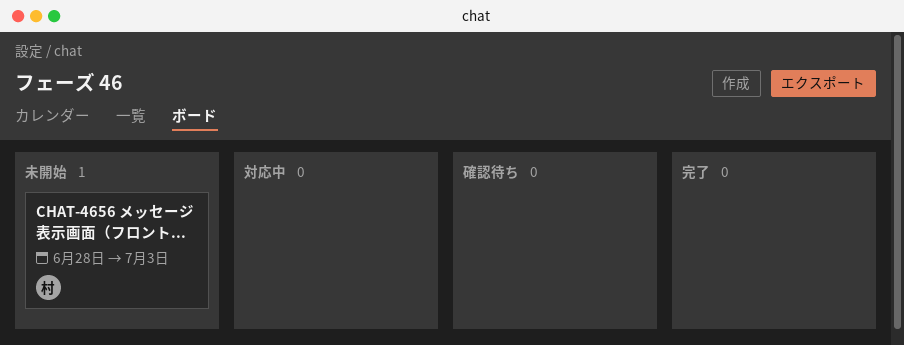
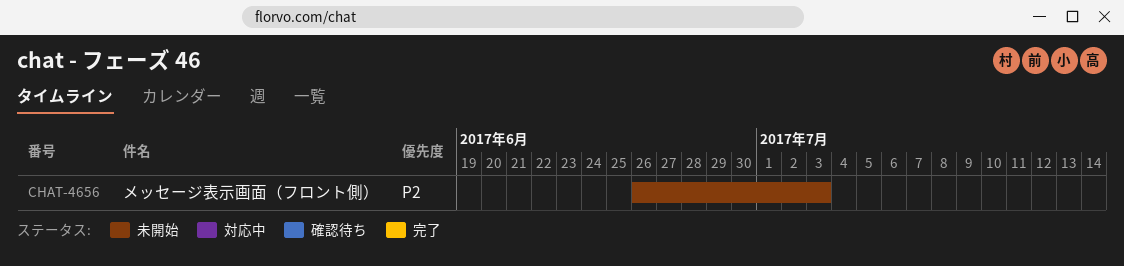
CHAT-4656, start: Jun 28 -> Jun 26

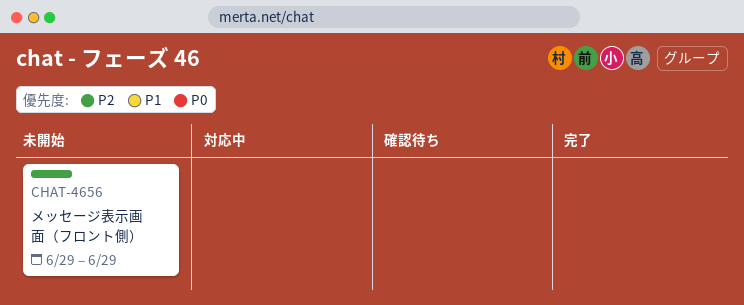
CHAT-4656, start: Jun 26 -> Jun 29
CHAT-4656, due: Jul 3 -> Jun 29

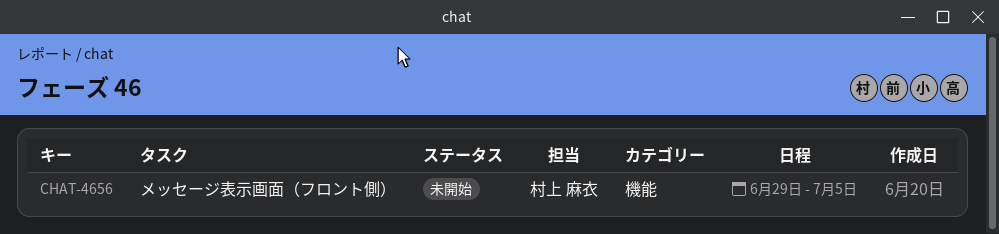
CHAT-4656, due: Jun 29 -> Jul 5

